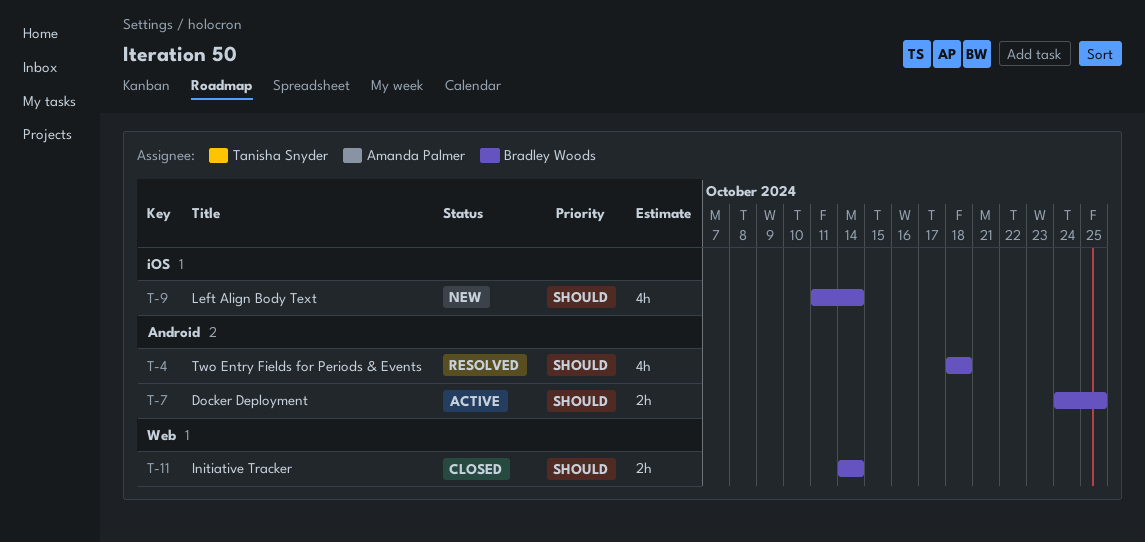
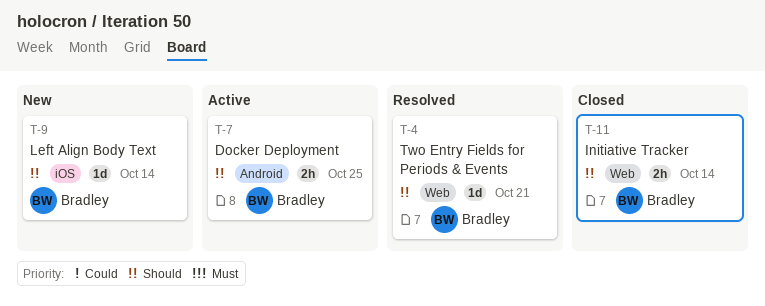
T-4, label: Android -> Web
T-4, estimate: 4h -> 1d
T-4, due: Oct 18 -> Oct 21
T-9, estimate: 4h -> 1d

